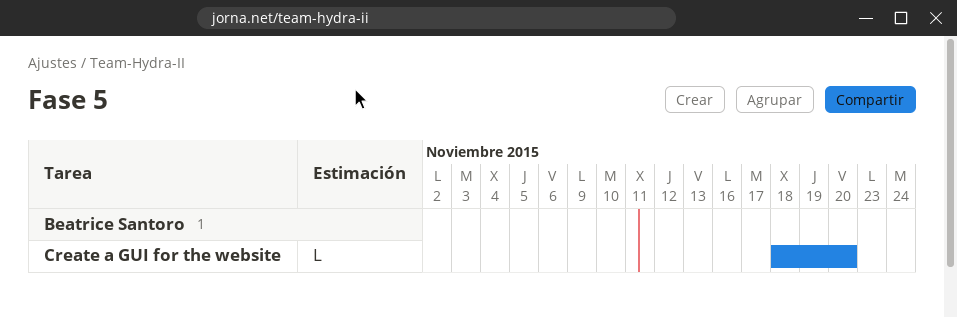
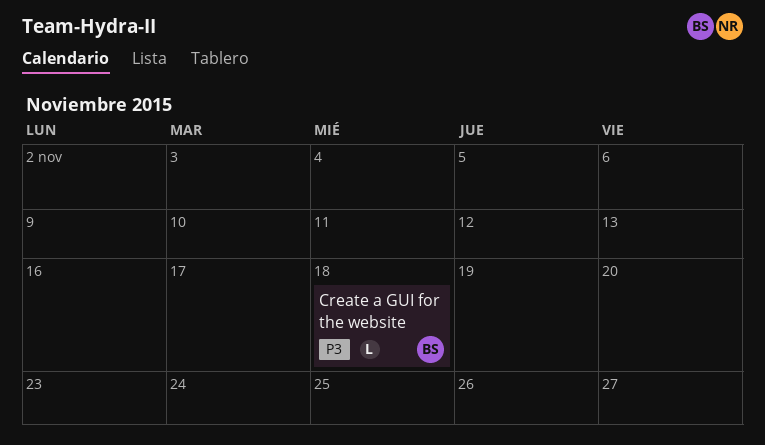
Create a GUI for the website, due: Nov 20 -> Nov 18

